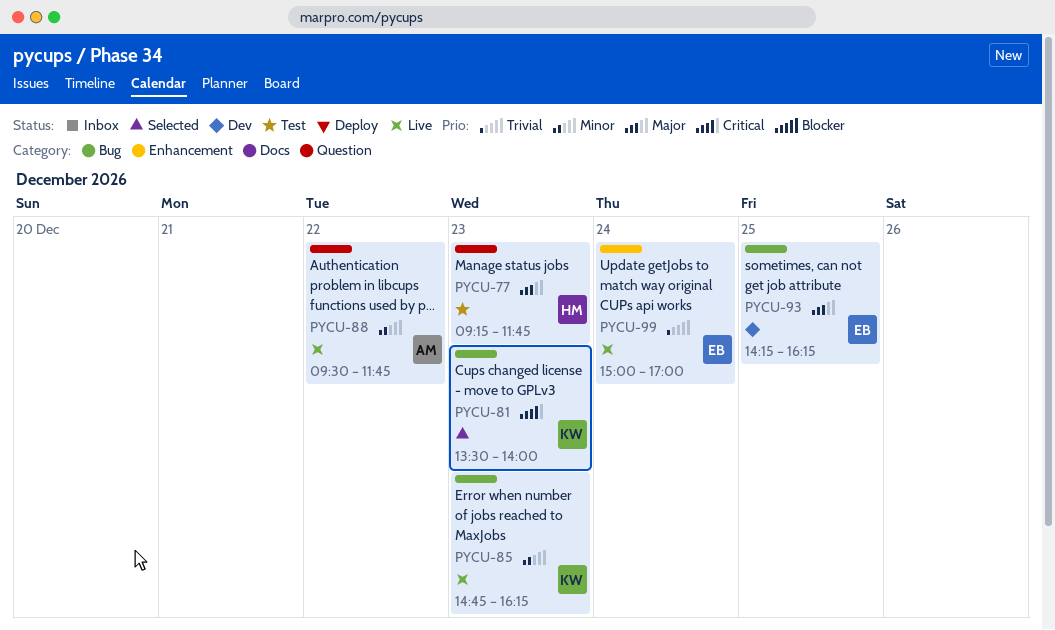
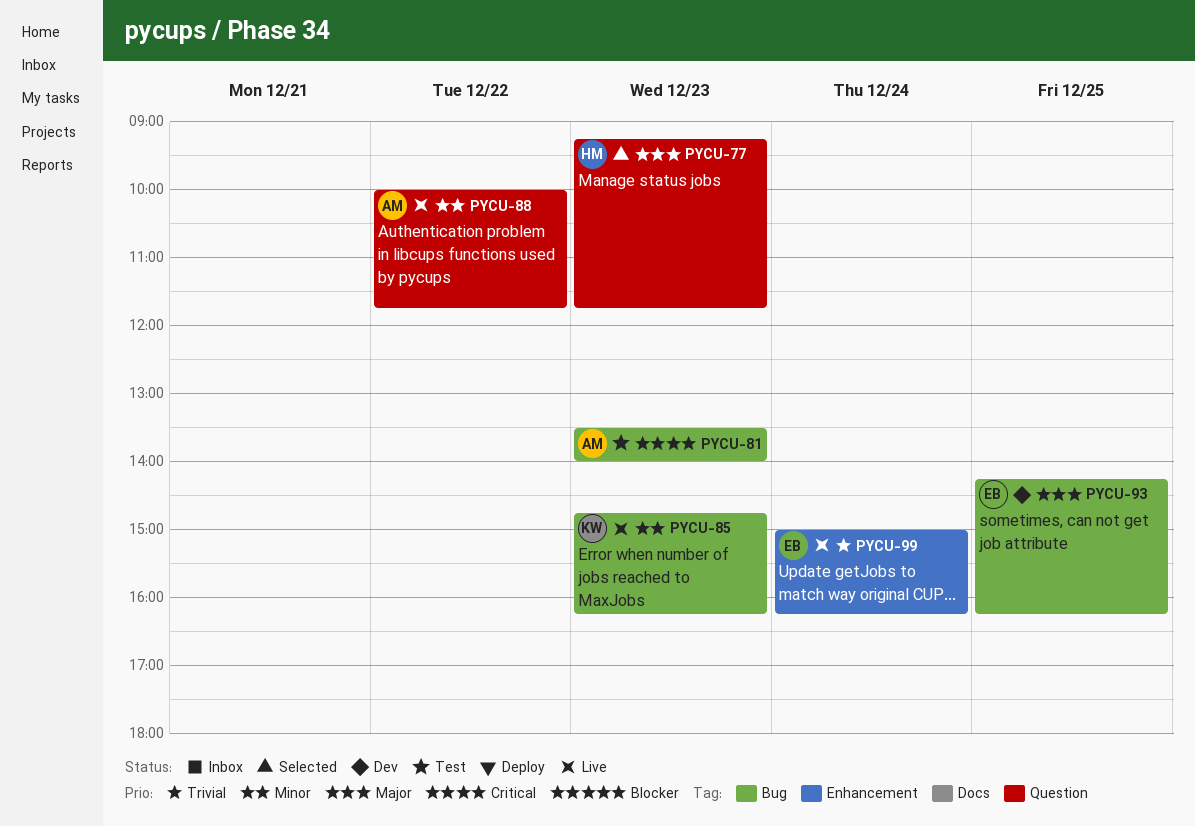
PYCU-77, status: Test -> Selected
PYCU-81, status: Selected -> Test
PYCU-81, owner: KW -> AM
PYCU-88, begins: 09:30 -> 10:00
PYCU-99, ends: 17:00 -> 16:15

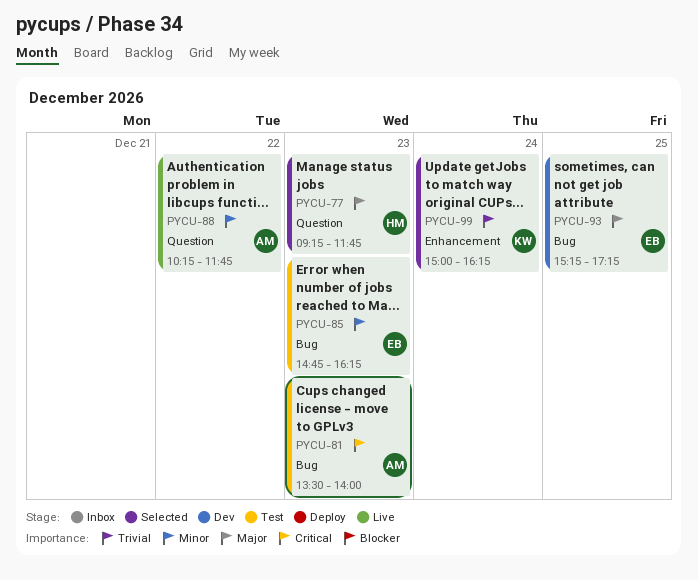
PYCU-85, status: Live -> Test
PYCU-85, owner: KW -> EB
PYCU-88, begins: 10:00 -> 10:15
PYCU-93, begins: 14:15 -> 15:15
PYCU-93, ends: 16:15 -> 17:15
PYCU-99, status: Live -> Selected
PYCU-99, owner: EB -> KW

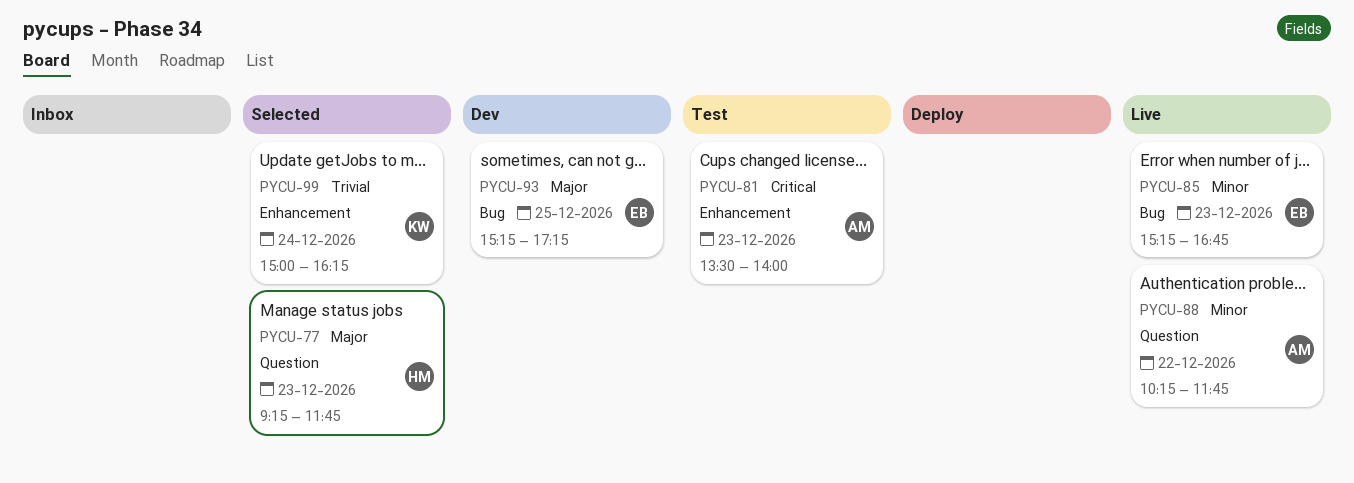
PYCU-81, label: Bug -> Enhancement
PYCU-85, status: Test -> Live
PYCU-85, begins: 14:45 -> 15:15
PYCU-85, ends: 16:15 -> 16:45

